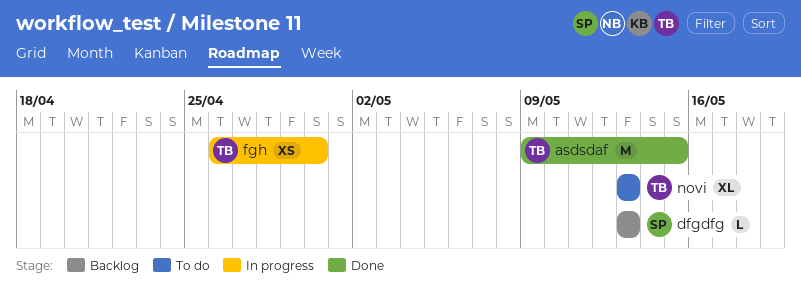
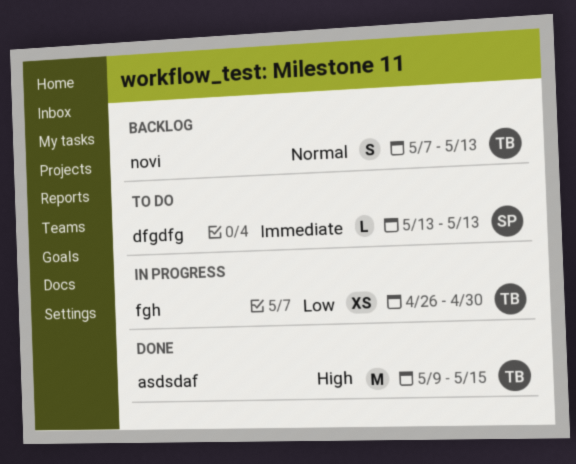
dfgdfg, status: Backlog -> To do
novi, status: To do -> Backlog
novi, estimate: XL -> S
novi, start: May 13 -> May 7

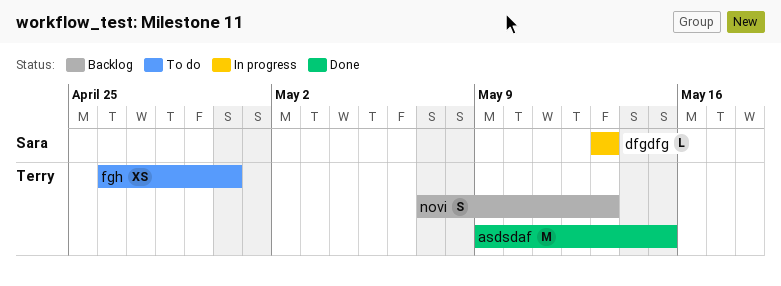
dfgdfg, status: To do -> In progress
fgh, status: In progress -> To do

